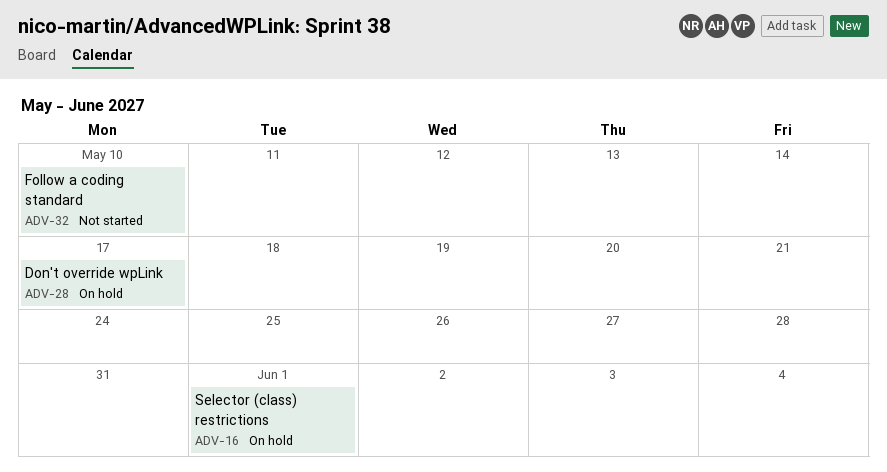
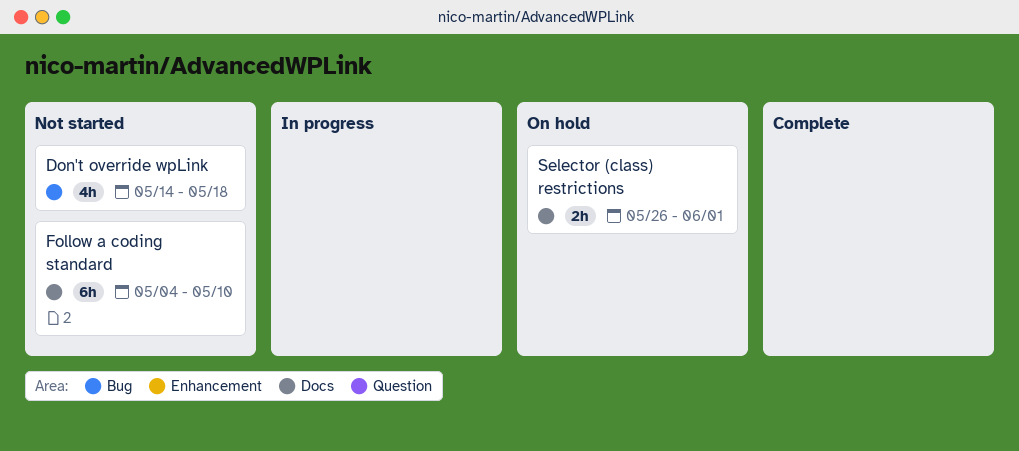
Don't override wpLink, status: On hold -> Not started
Don't override wpLink, due: May 17 -> May 18

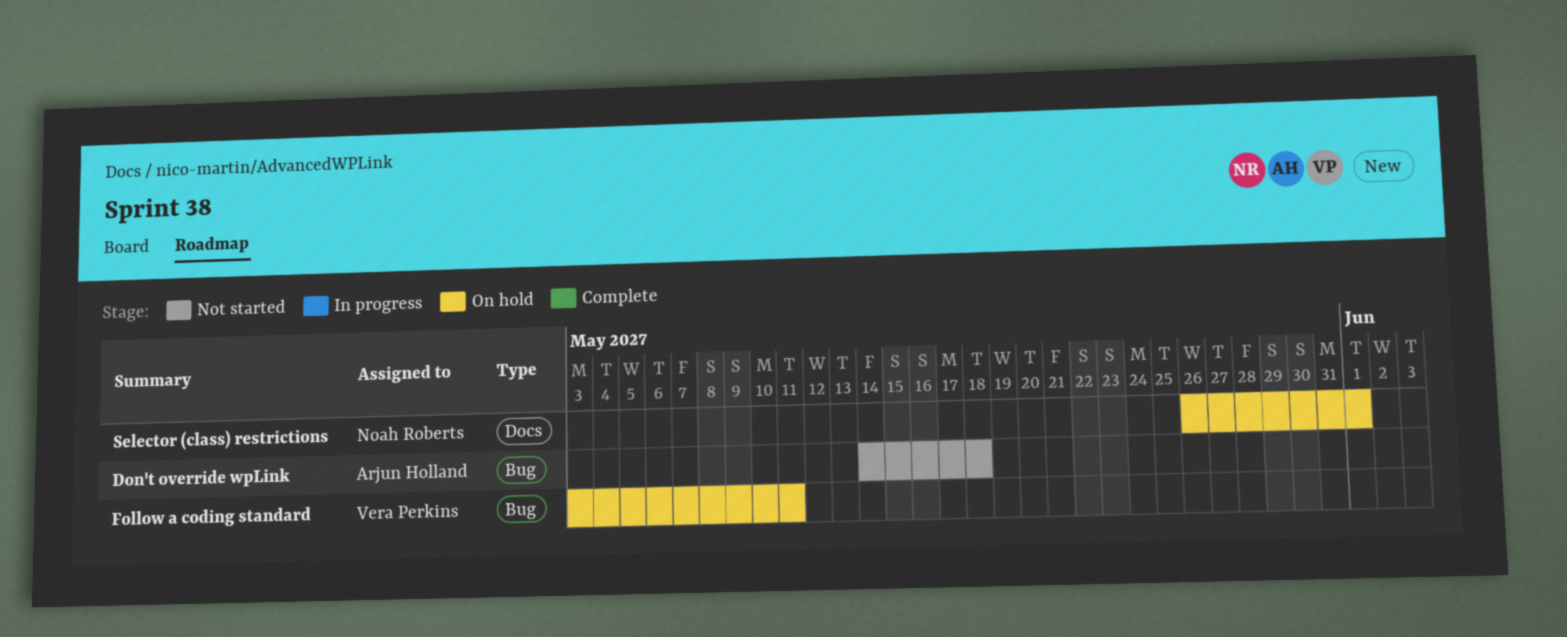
Follow a coding standard, status: Not started -> On hold
Follow a coding standard, label: Docs -> Bug
Follow a coding standard, start: May 4 -> May 3
Follow a coding standard, due: May 10 -> May 11

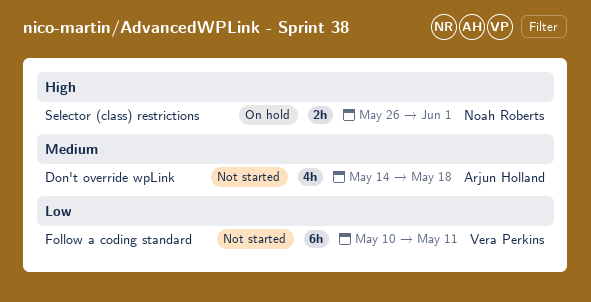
Follow a coding standard, status: On hold -> Not started
Follow a coding standard, start: May 3 -> May 10

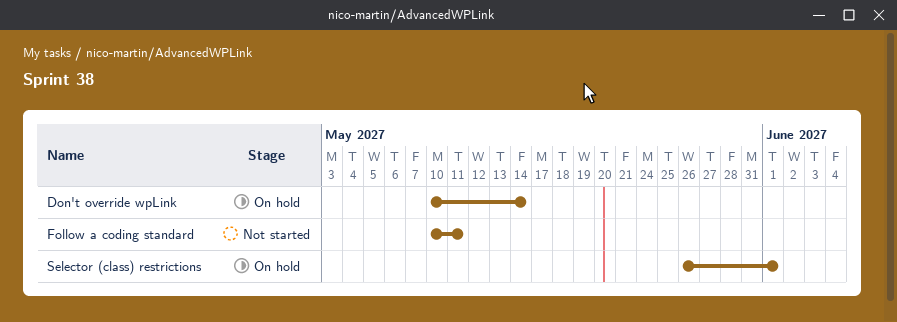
Don't override wpLink, status: Not started -> On hold
Don't override wpLink, start: May 14 -> May 10
Don't override wpLink, due: May 18 -> May 14

